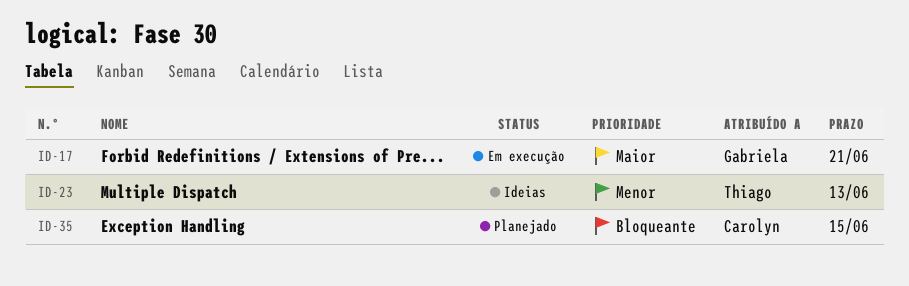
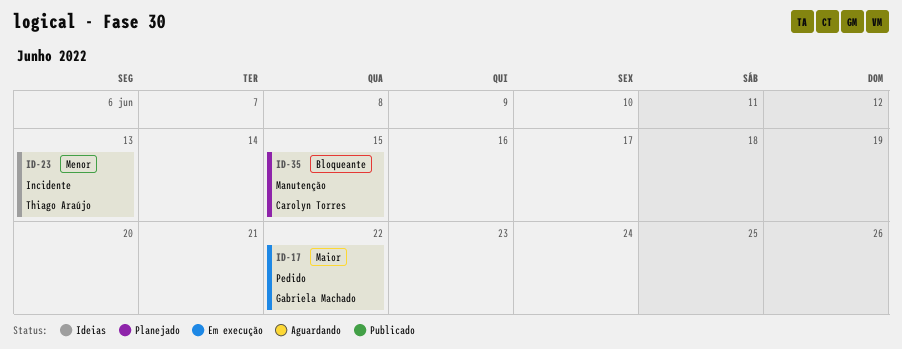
ID-17, due: Jun 21 -> Jun 22

